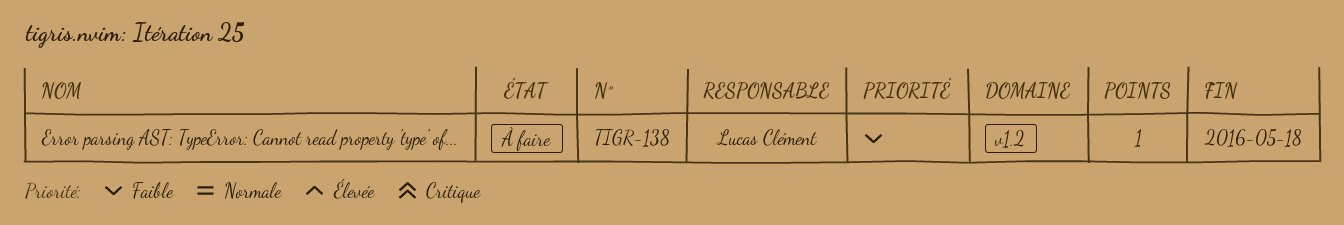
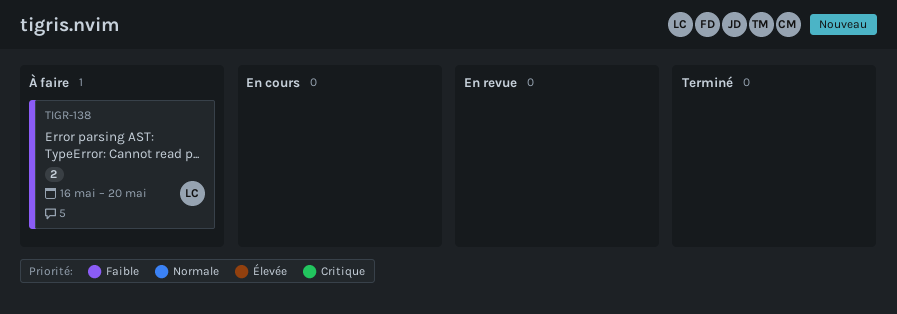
TIGR-138, estimate: 1 -> 2
TIGR-138, due: May 18 -> May 20

